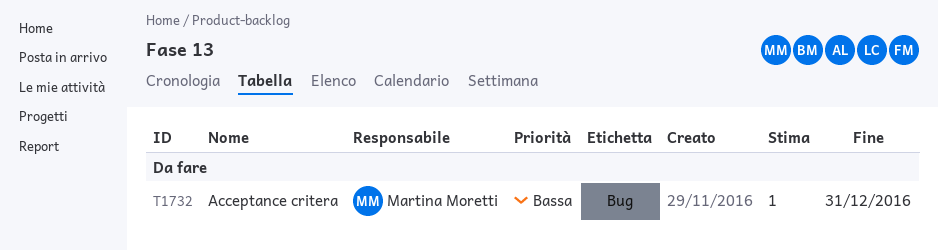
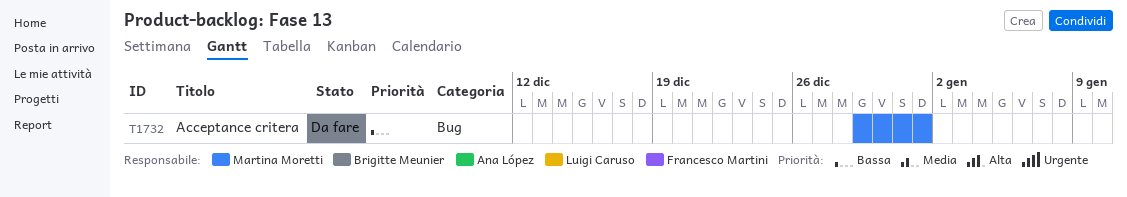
T1732, due: Dec 31 -> Jan 1

